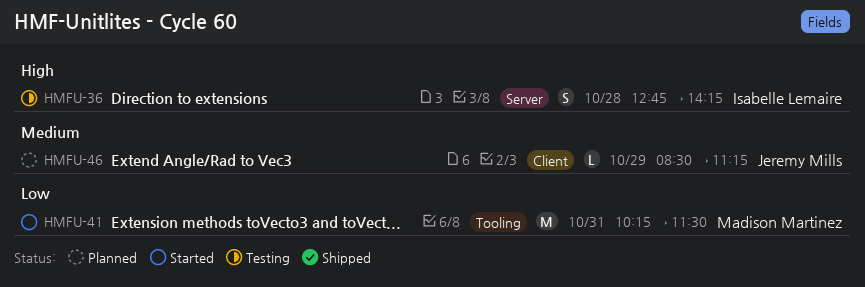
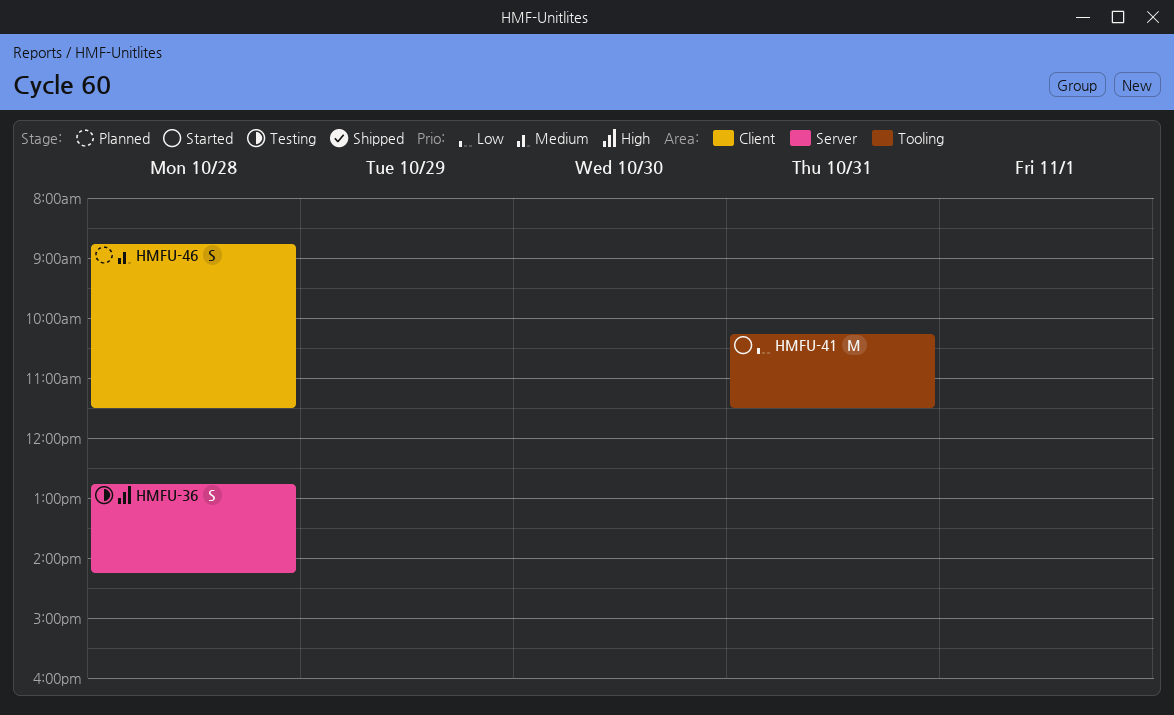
HMFU-46, estimate: L -> S
HMFU-46, day: Oct 29 -> Oct 28
HMFU-46, begins: 08:30 -> 08:45
HMFU-46, ends: 11:15 -> 11:30

